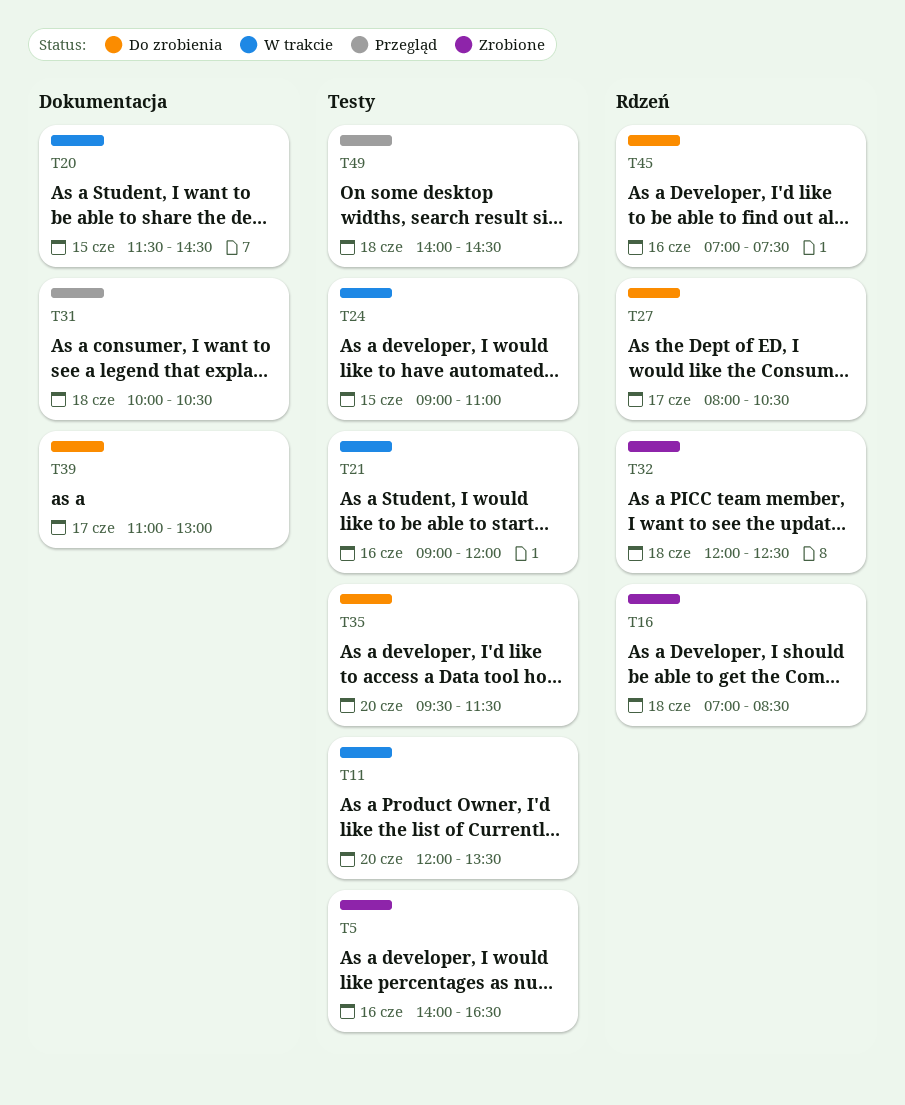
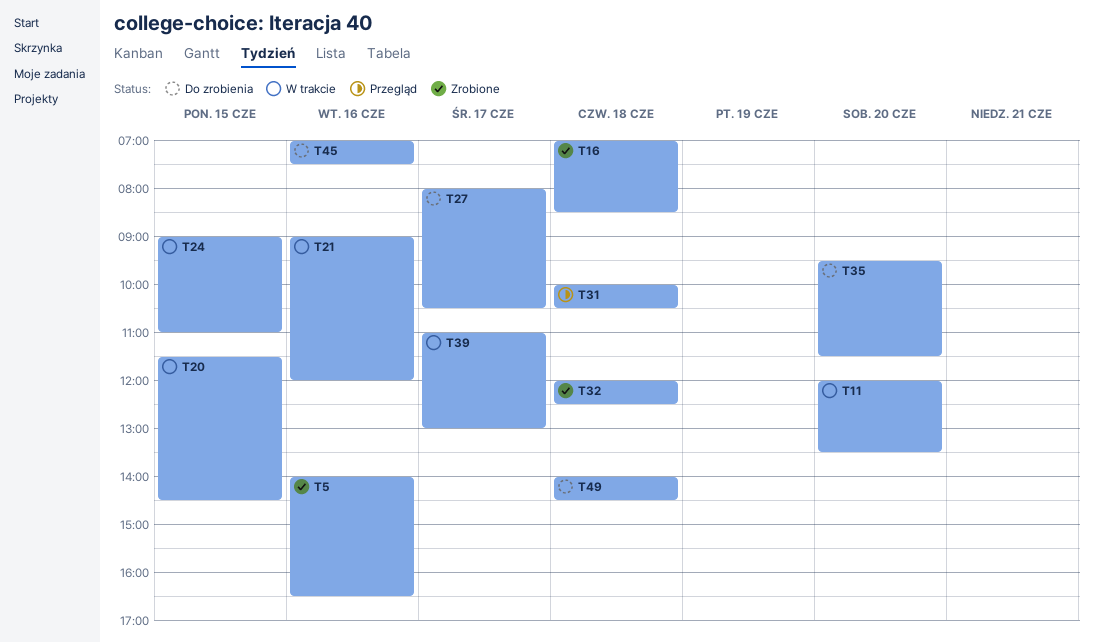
T39, status: Do zrobienia -> W trakcie
T49, status: Przegląd -> Do zrobienia

